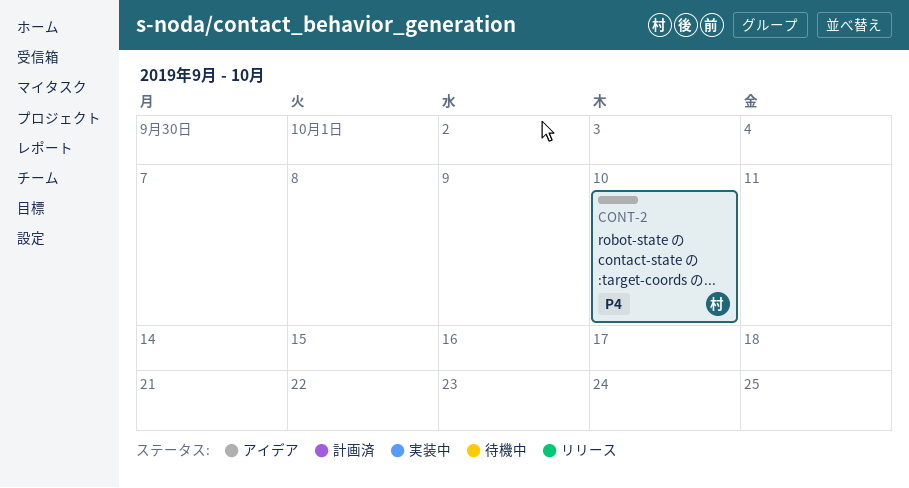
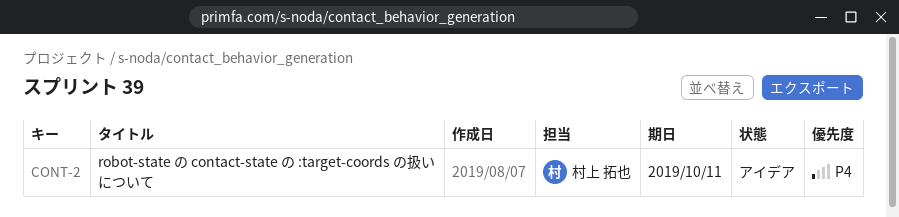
CONT-2, due: Oct 10 -> Oct 11

